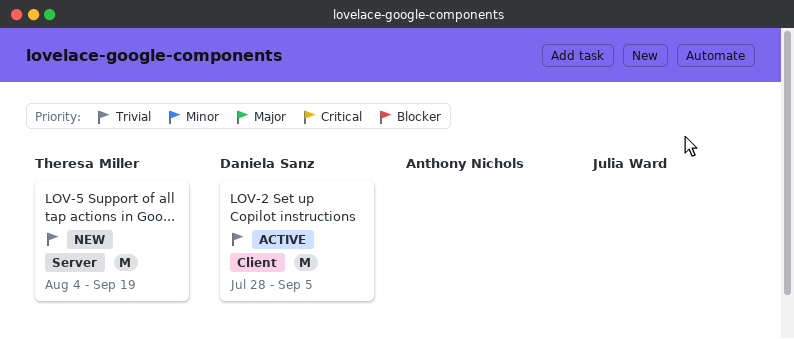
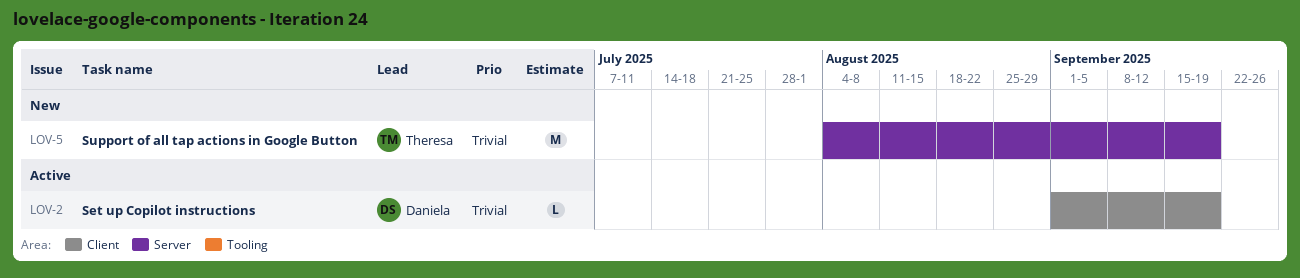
LOV-2, estimate: M -> L
LOV-2, start: Jul 28 -> Sep 1
LOV-2, due: Sep 5 -> Sep 19

